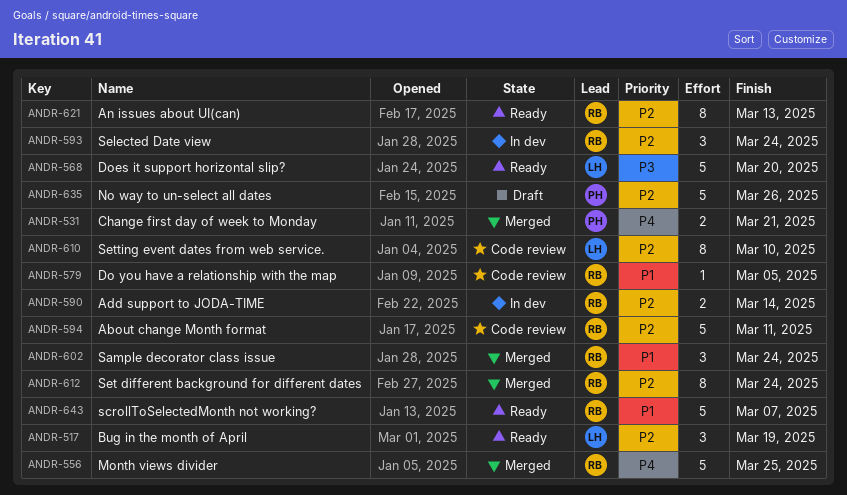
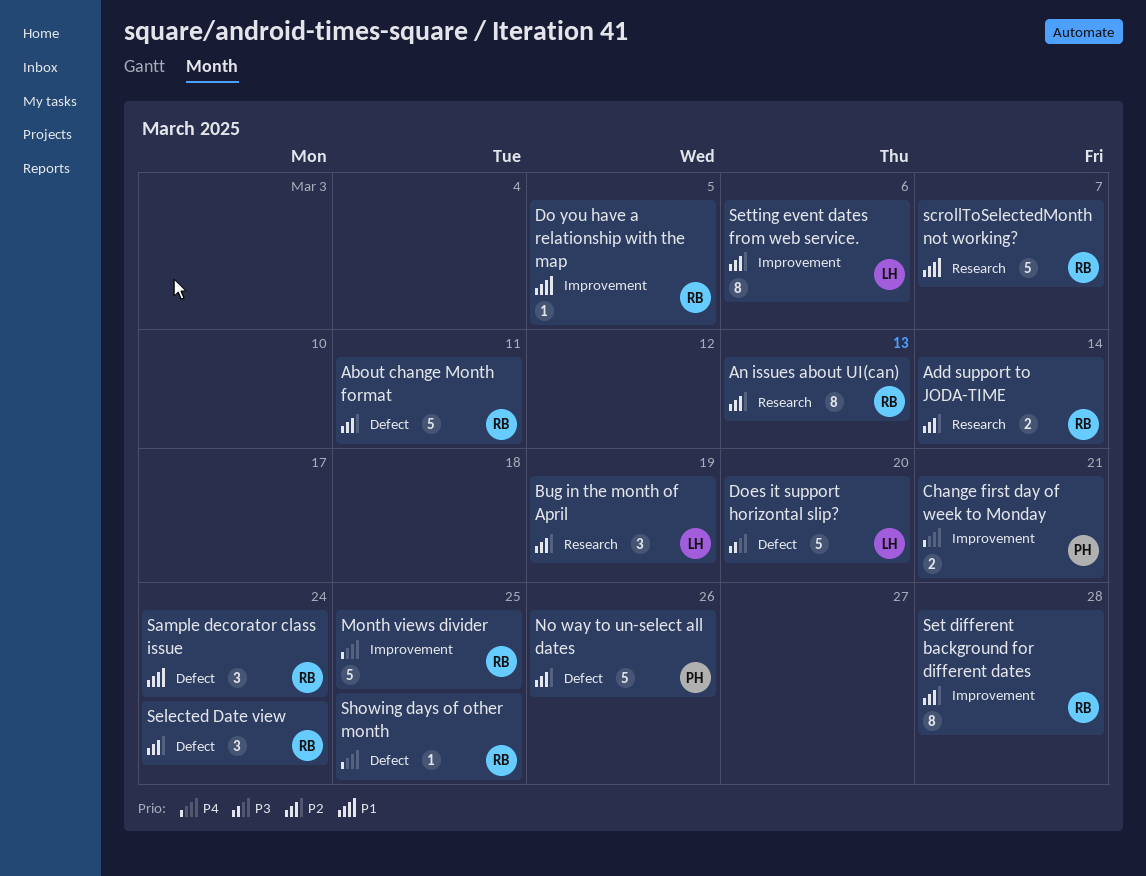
Set different background for different dates, due: Mar 24 -> Mar 28
Setting event dates from web service., due: Mar 10 -> Mar 6
Showing days of other month: none -> present

